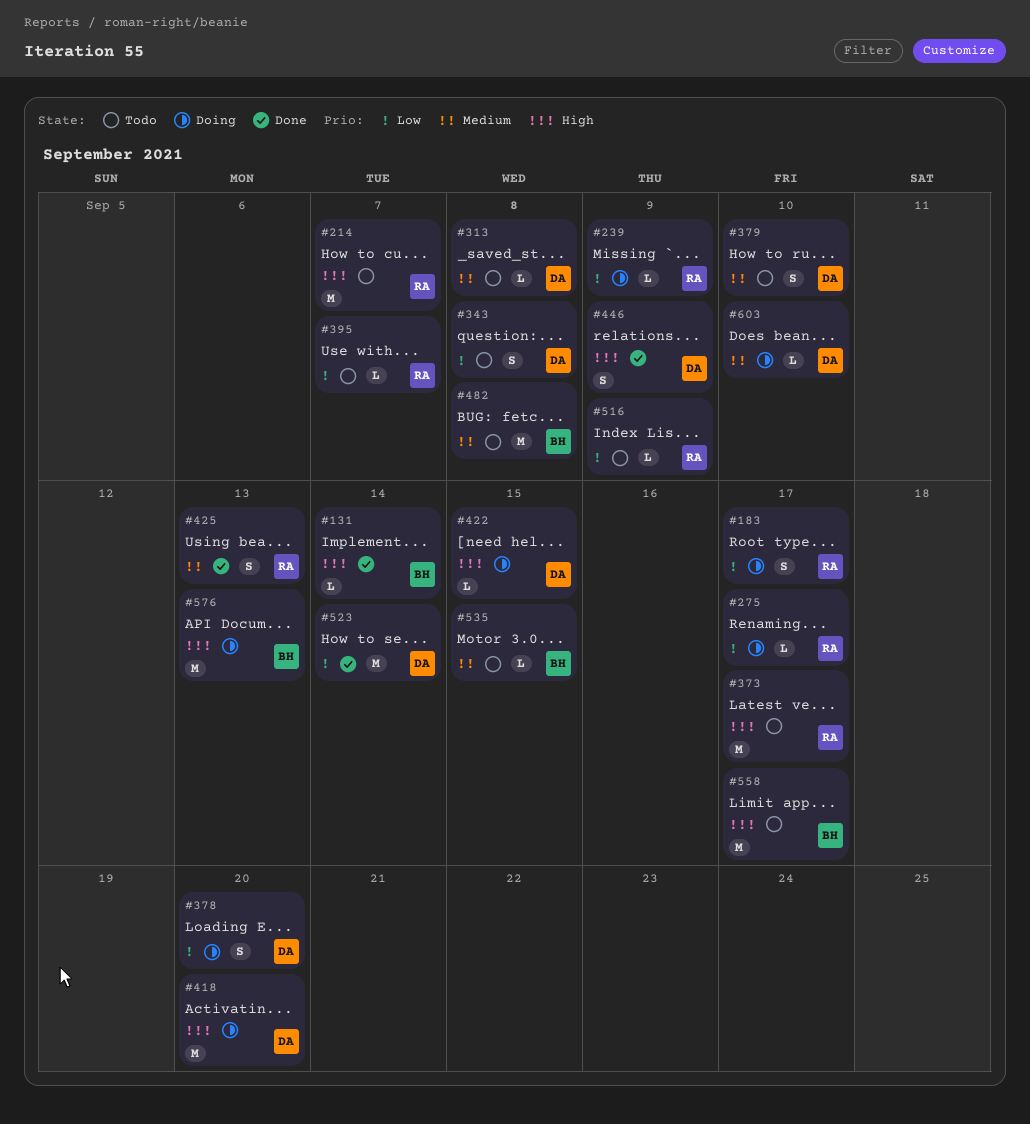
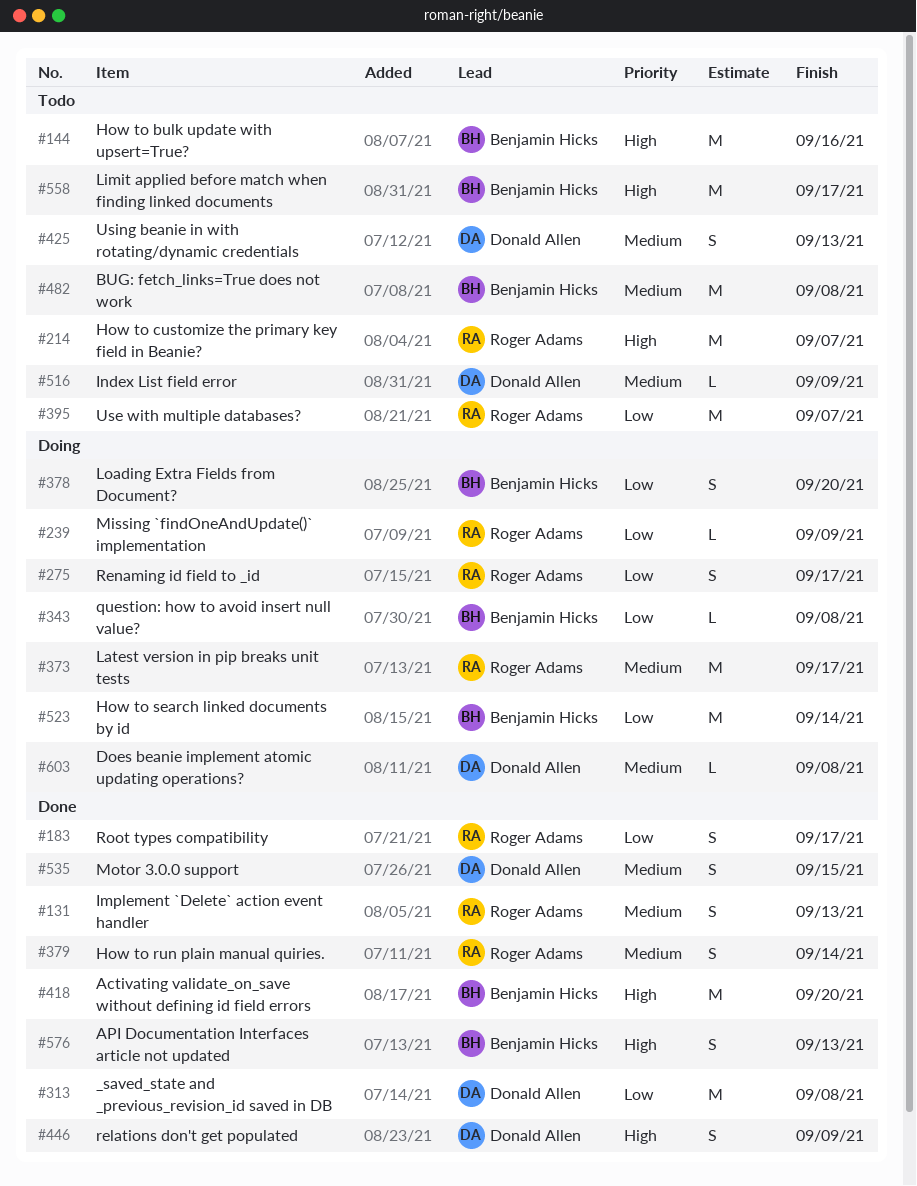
#131, owner: Benjamin Hicks -> Roger Adams
#131, priority: High -> Medium
#131, estimate: L -> S
#131, due: Sep 14 -> Sep 13
#144: none -> present
#183, status: Doing -> Done
#275, estimate: L -> S
#313, status: Todo -> Done
#313, priority: Medium -> Low
#313, estimate: L -> M
#343, status: Todo -> Doing
#343, owner: Donald Allen -> Benjamin Hicks
#343, estimate: S -> L
#373, status: Todo -> Doing
#373, priority: High -> Medium
#378, owner: Donald Allen -> Benjamin Hicks
#379, status: Todo -> Done
#379, owner: Donald Allen -> Roger Adams
#379, due: Sep 10 -> Sep 14
#395, estimate: L -> M
#418, status: Doing -> Done
#418, owner: Donald Allen -> Benjamin Hicks
#422: present -> none
#425, status: Done -> Todo
#425, owner: Roger Adams -> Donald Allen
#516, owner: Roger Adams -> Donald Allen
#516, priority: Low -> Medium
#523, status: Done -> Doing
#523, owner: Donald Allen -> Benjamin Hicks
#535, status: Todo -> Done
#535, owner: Benjamin Hicks -> Donald Allen
#535, estimate: L -> S
#576, status: Doing -> Done
#576, estimate: M -> S
#603, due: Sep 10 -> Sep 8

